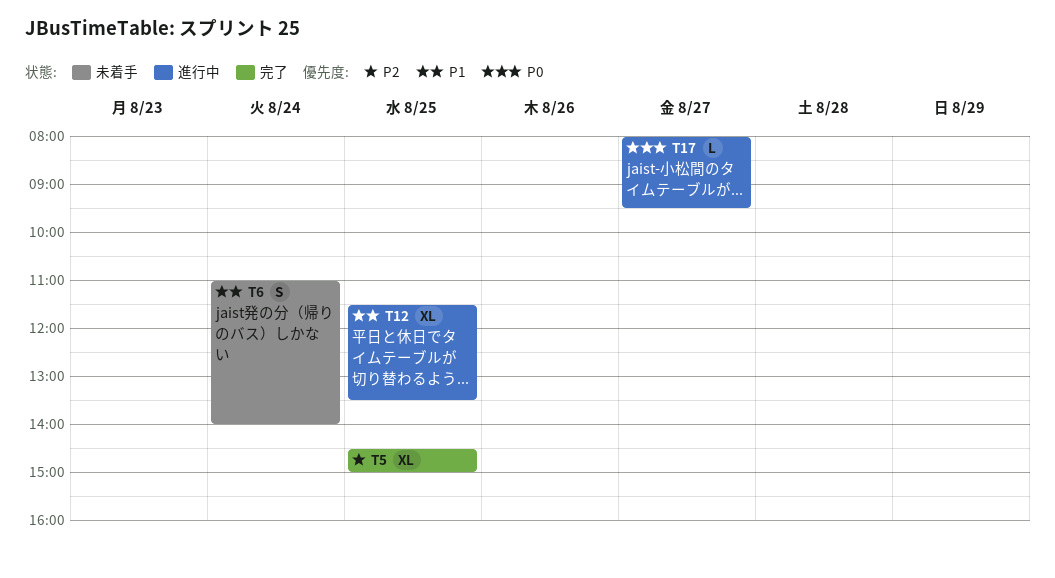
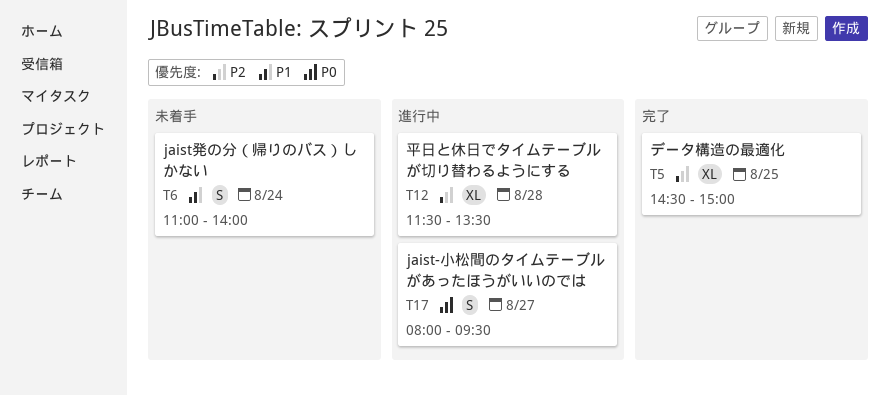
T12, priority: P1 -> P2
T12, day: Aug 25 -> Aug 28
T17, estimate: L -> S

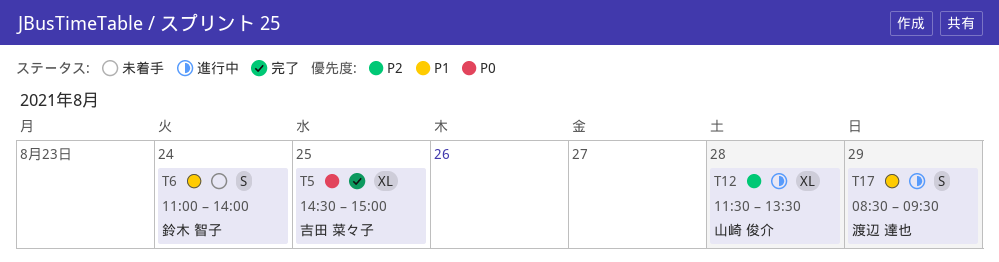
T5, priority: P2 -> P0
T17, priority: P0 -> P1
T17, day: Aug 27 -> Aug 29
T17, begins: 08:00 -> 08:30

